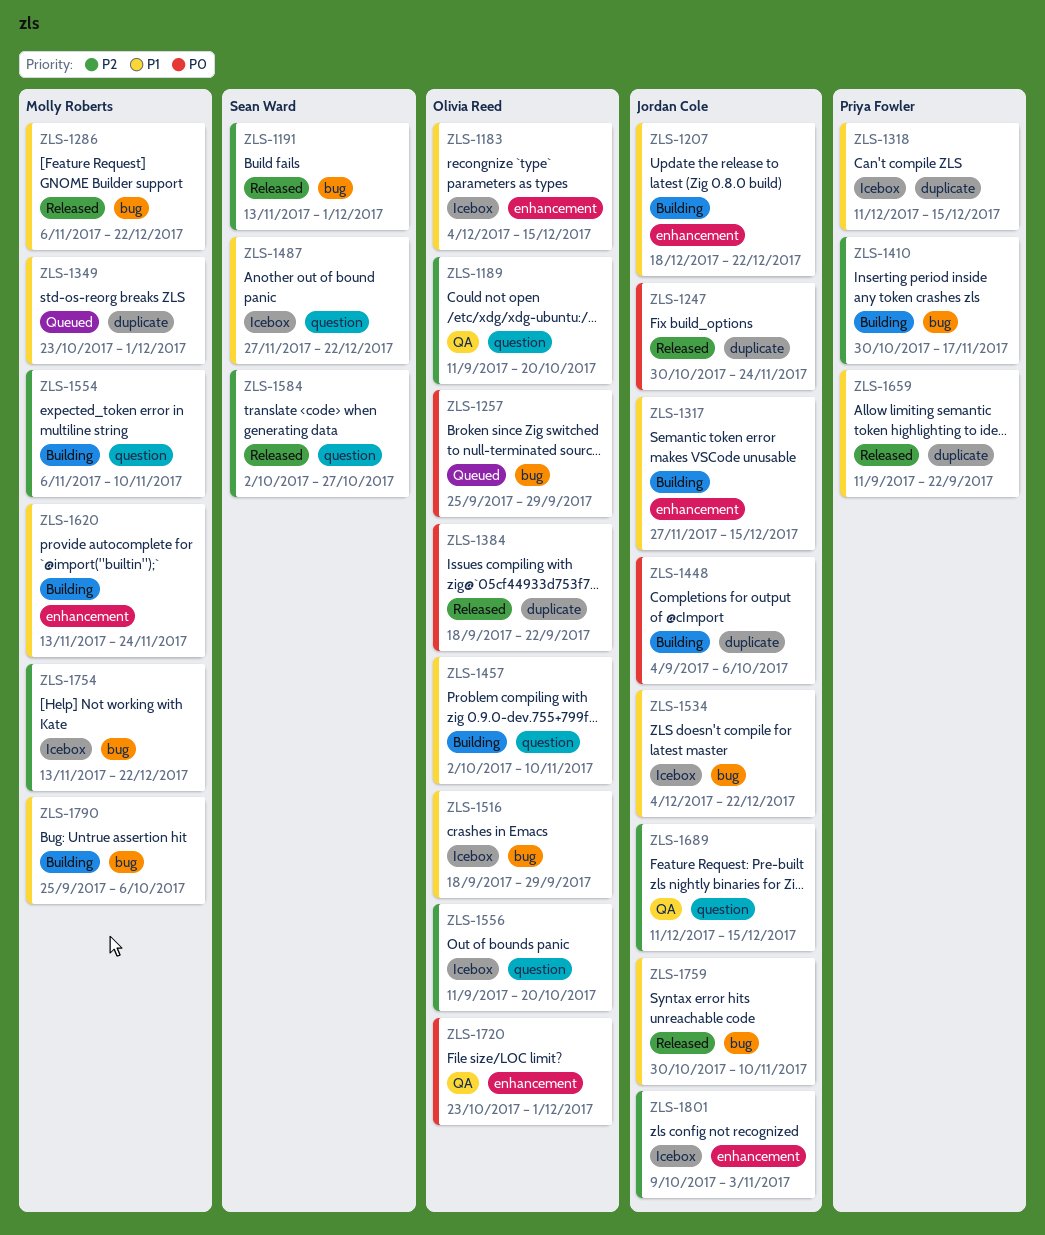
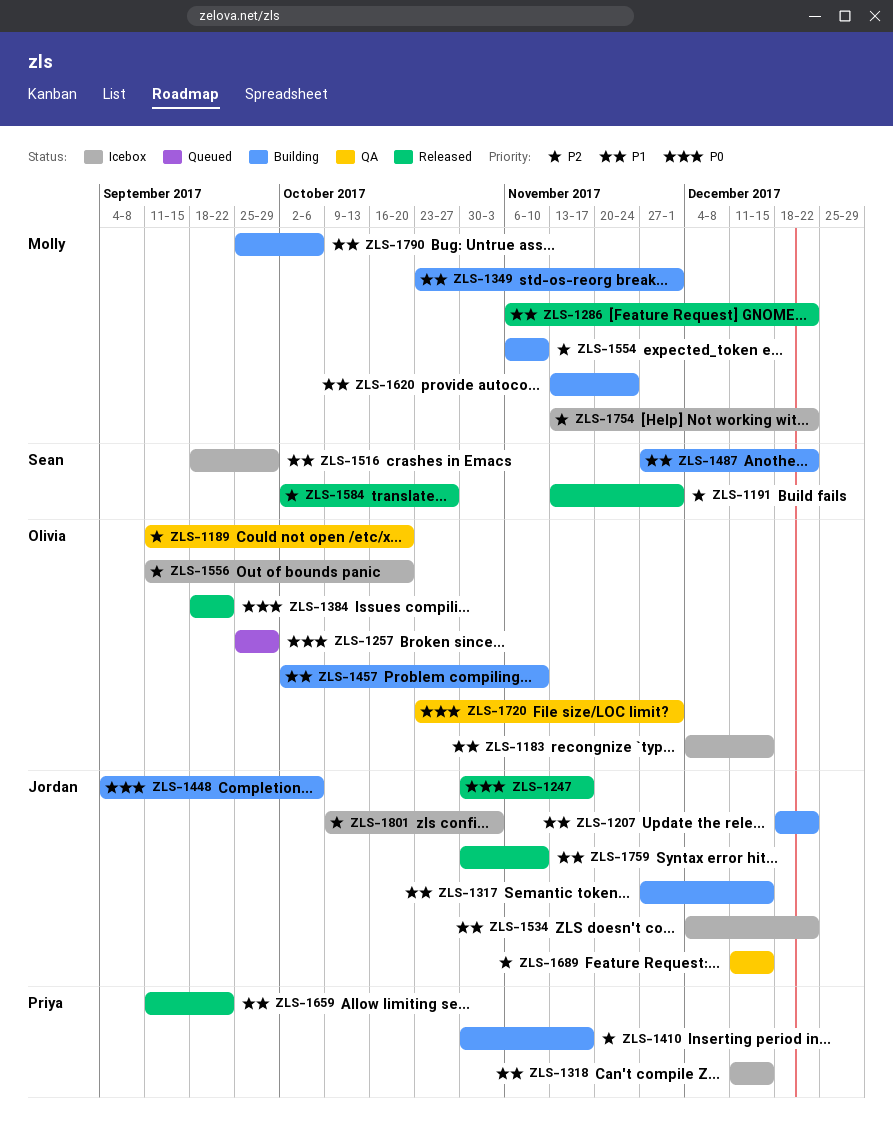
ZLS-1247, due: Nov 24 -> Nov 17
ZLS-1349, status: Queued -> Building
ZLS-1487, status: Icebox -> Building
ZLS-1516, owner: Olivia Reed -> Sean Ward

